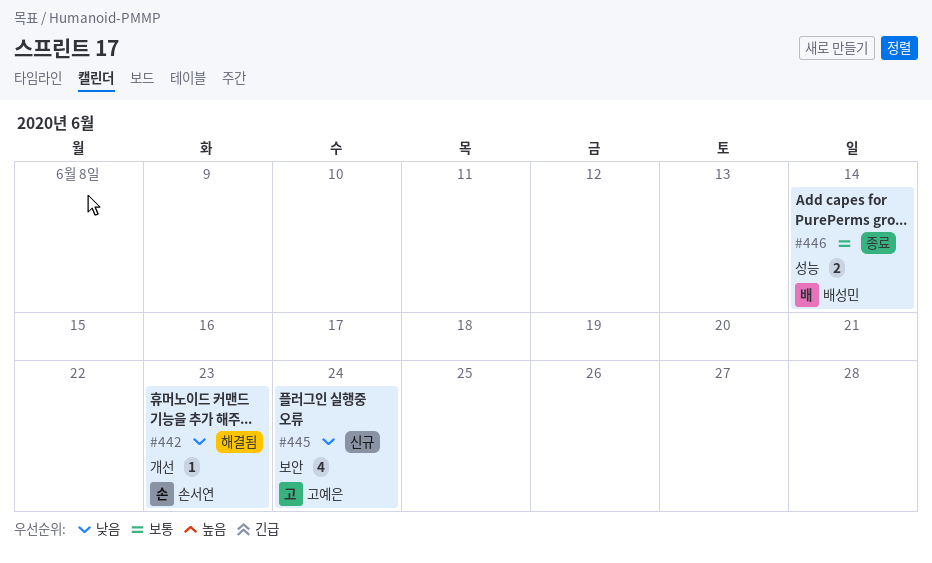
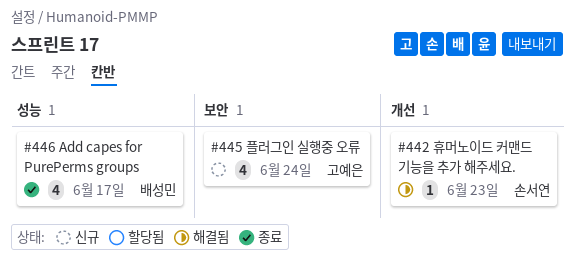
#446, estimate: 2 -> 4
#446, due: Jun 14 -> Jun 17

